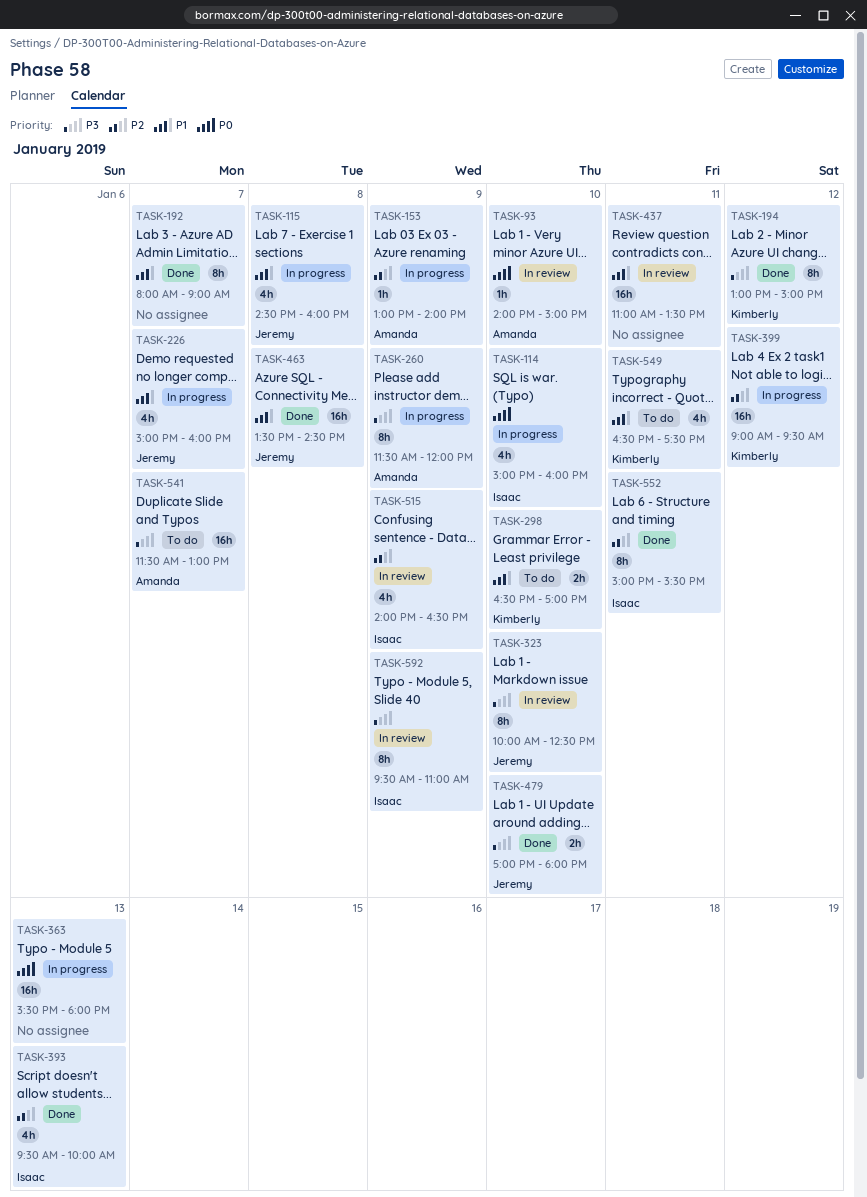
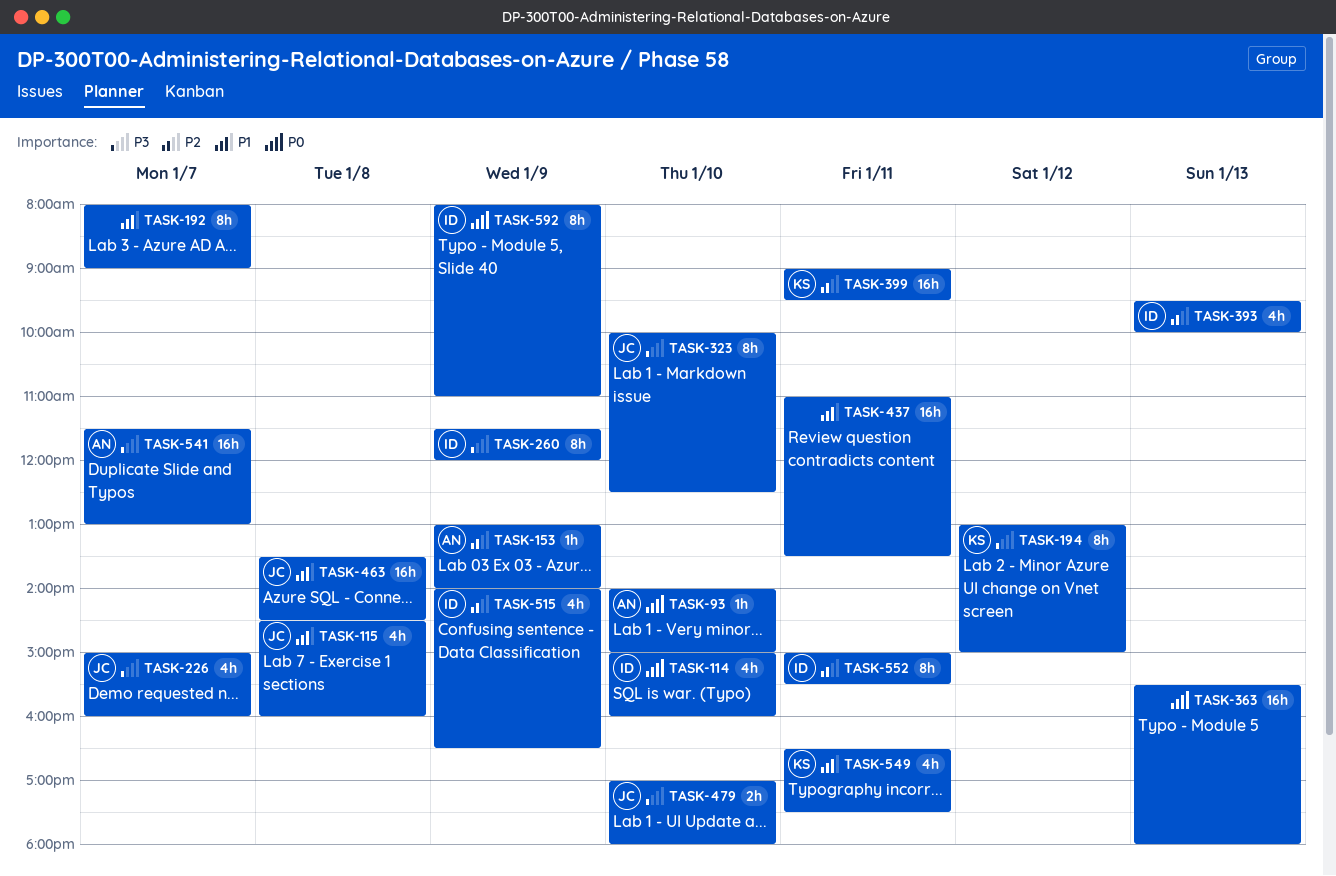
TASK-226, priority: P1 -> P3
TASK-260, owner: Amanda -> Isaac
TASK-298: present -> none
TASK-399, day: Jan 12 -> Jan 11
TASK-592, priority: P3 -> P0
TASK-592, begins: 09:30 -> 08:00

